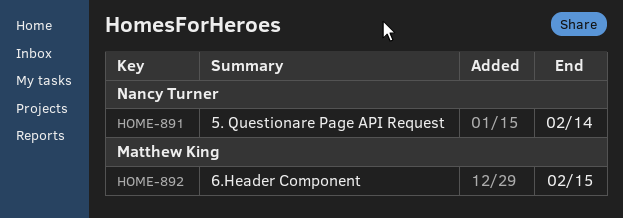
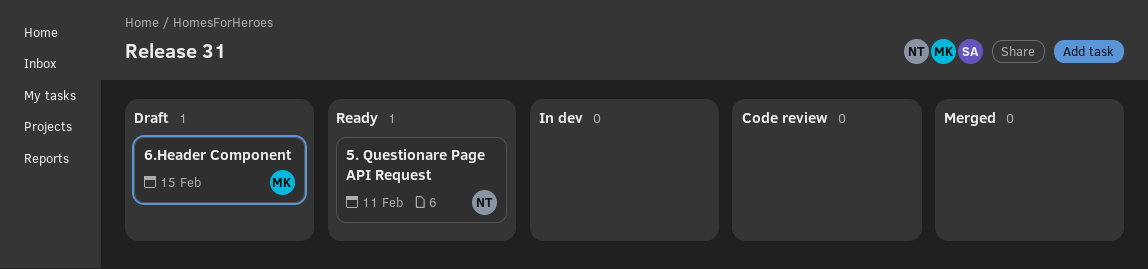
5. Questionare Page API Request, due: Feb 14 -> Feb 11

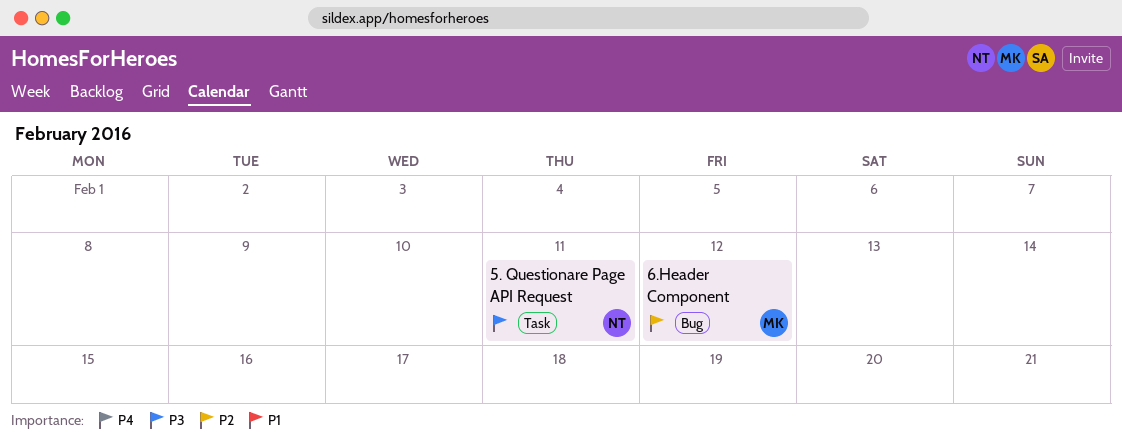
6.Header Component, due: Feb 15 -> Feb 12

